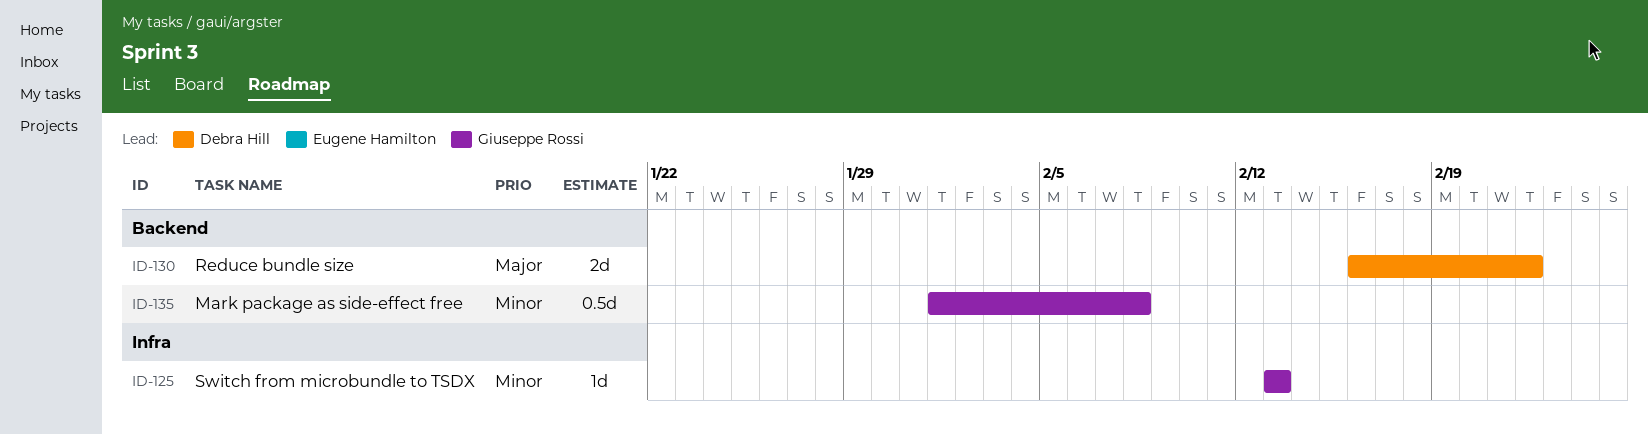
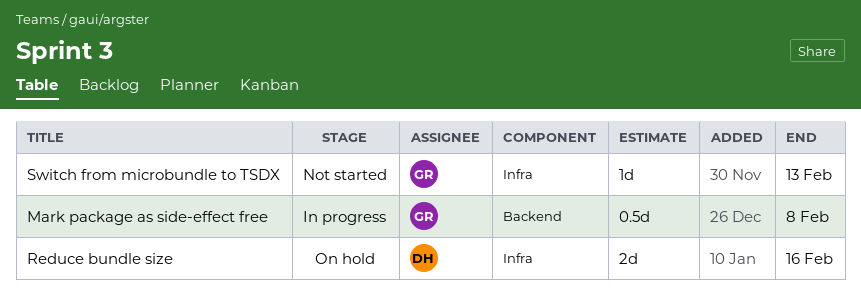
Reduce bundle size, label: Backend -> Infra
Reduce bundle size, due: Feb 22 -> Feb 16

